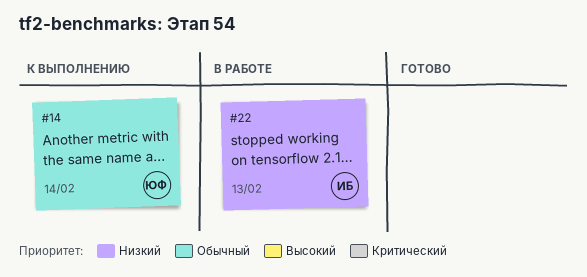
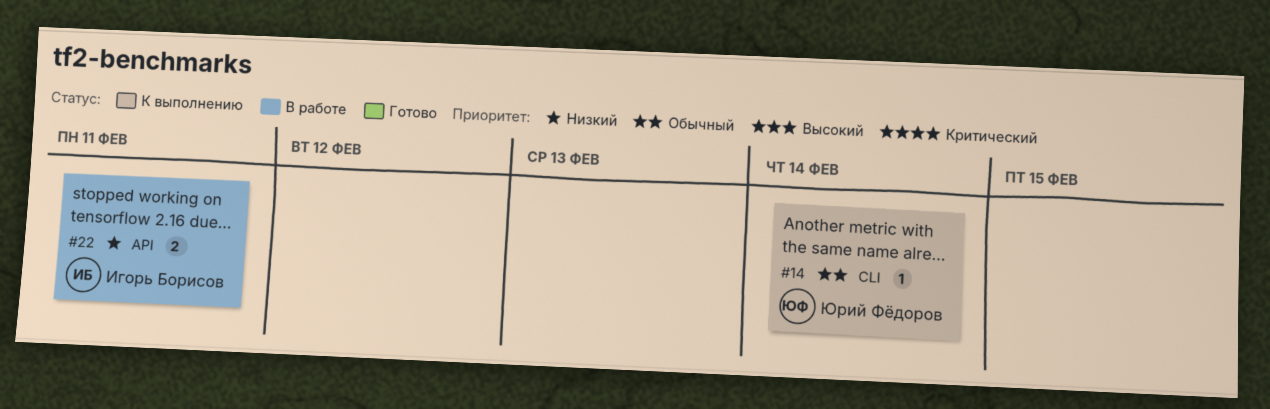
#22, due: Feb 13 -> Feb 11

